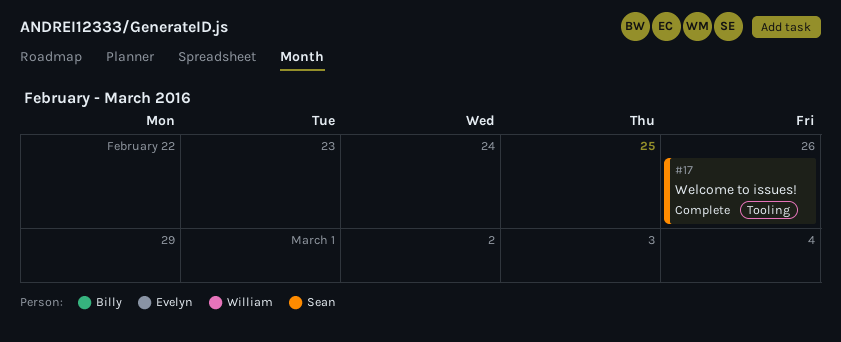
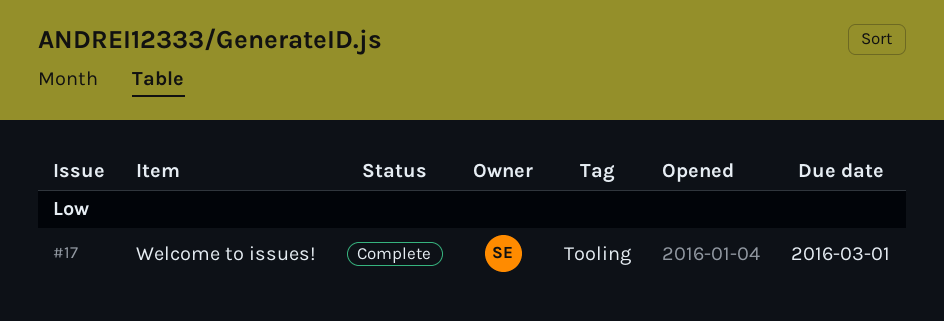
#17, due: Feb 26 -> Mar 1

